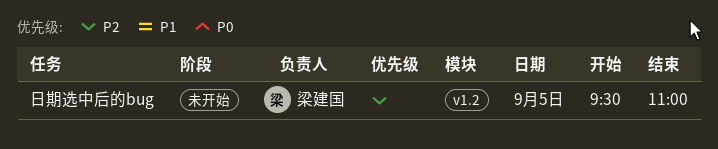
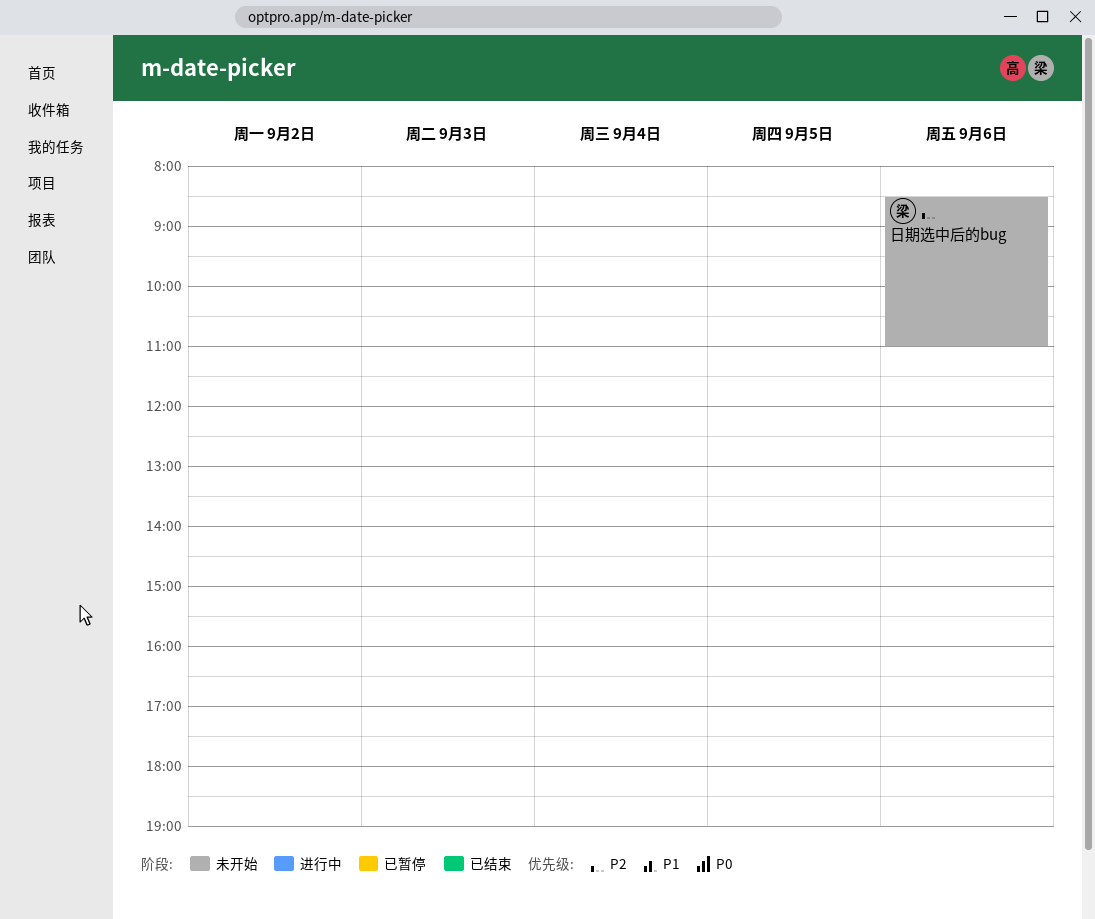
日期选中后的bug, day: Sep 5 -> Sep 6
日期选中后的bug, begins: 09:30 -> 08:30

